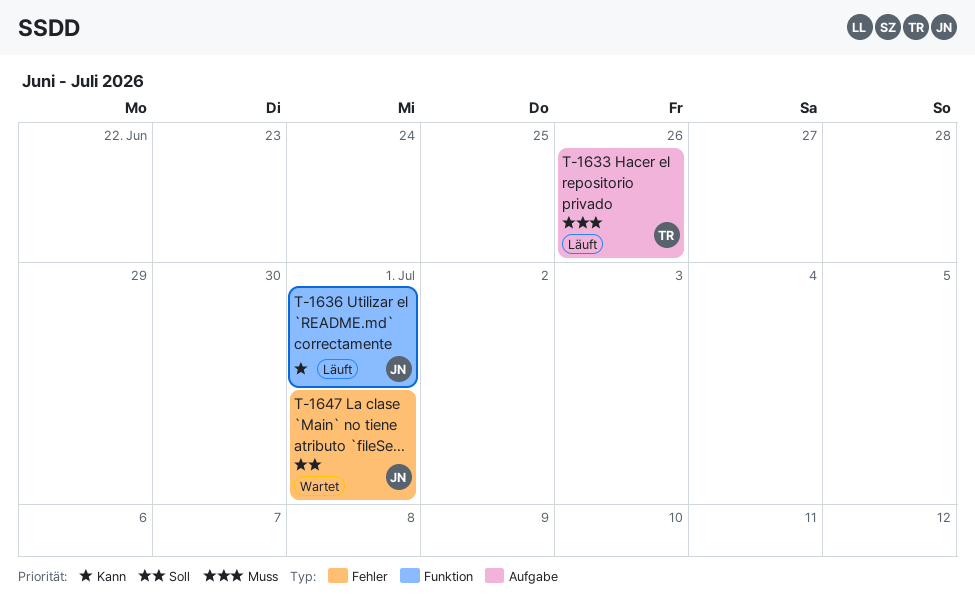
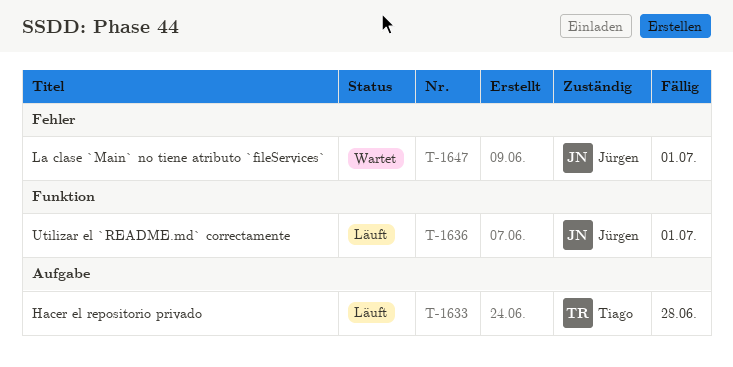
T-1633, due: Jun 26 -> Jun 28

